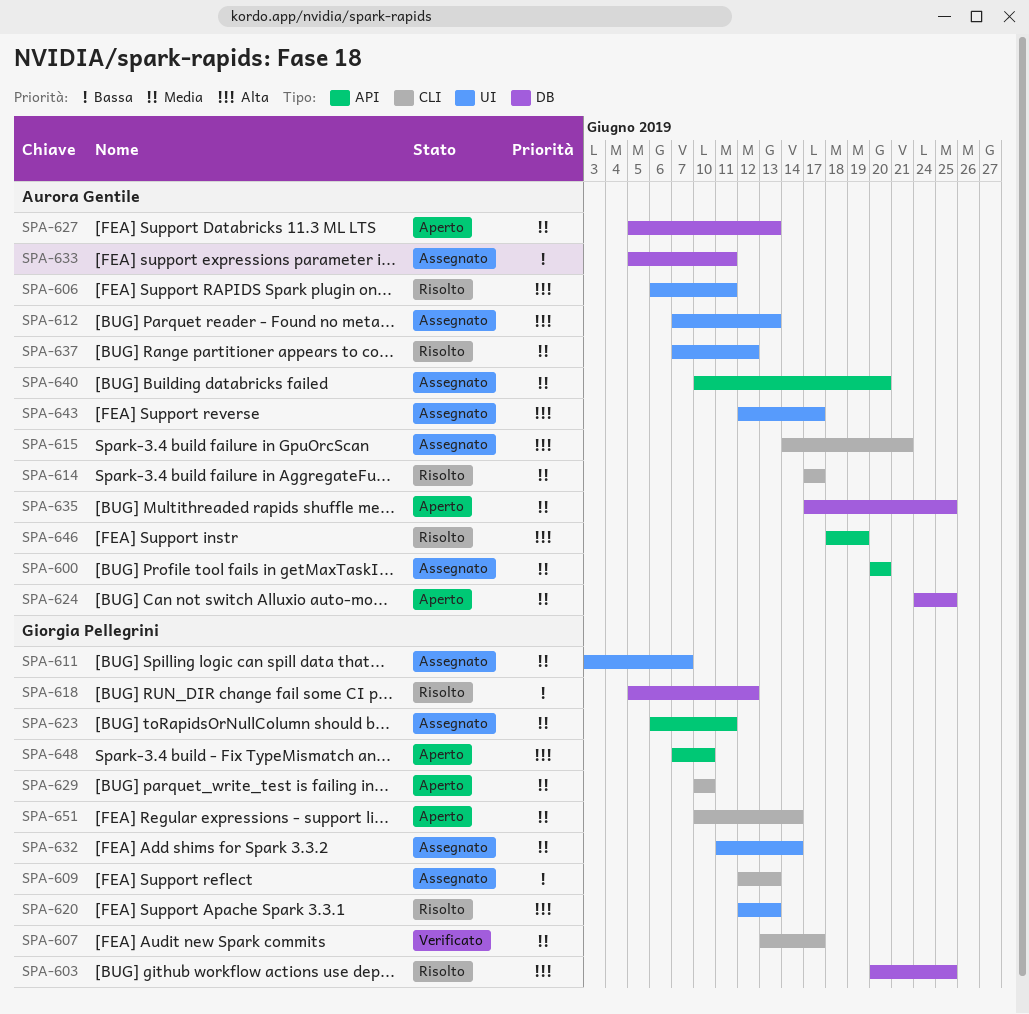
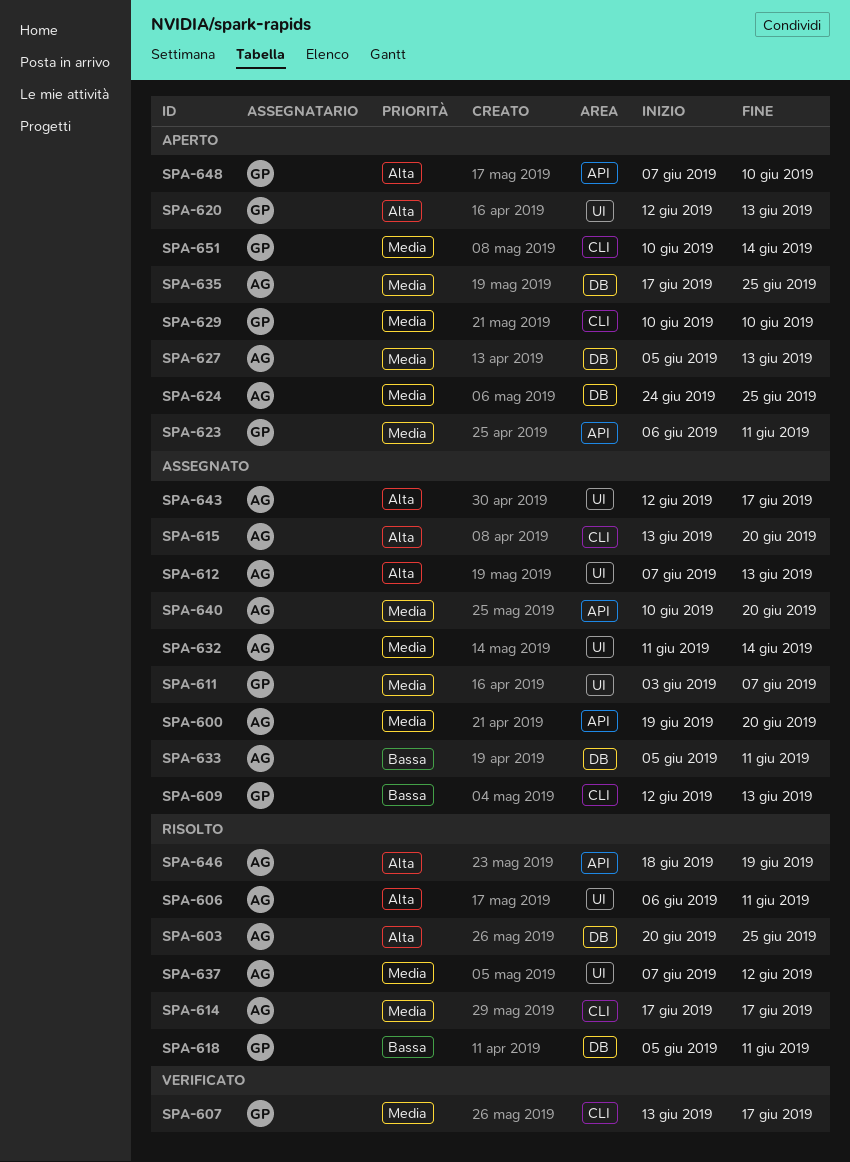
SPA-600, start: Jun 20 -> Jun 19
SPA-603, owner: Giorgia Pellegrini -> Aurora Gentile
SPA-615, start: Jun 14 -> Jun 13
SPA-615, due: Jun 21 -> Jun 20
SPA-618, due: Jun 12 -> Jun 11
SPA-620, status: Risolto -> Aperto
SPA-623, status: Assegnato -> Aperto
SPA-632, owner: Giorgia Pellegrini -> Aurora Gentile

